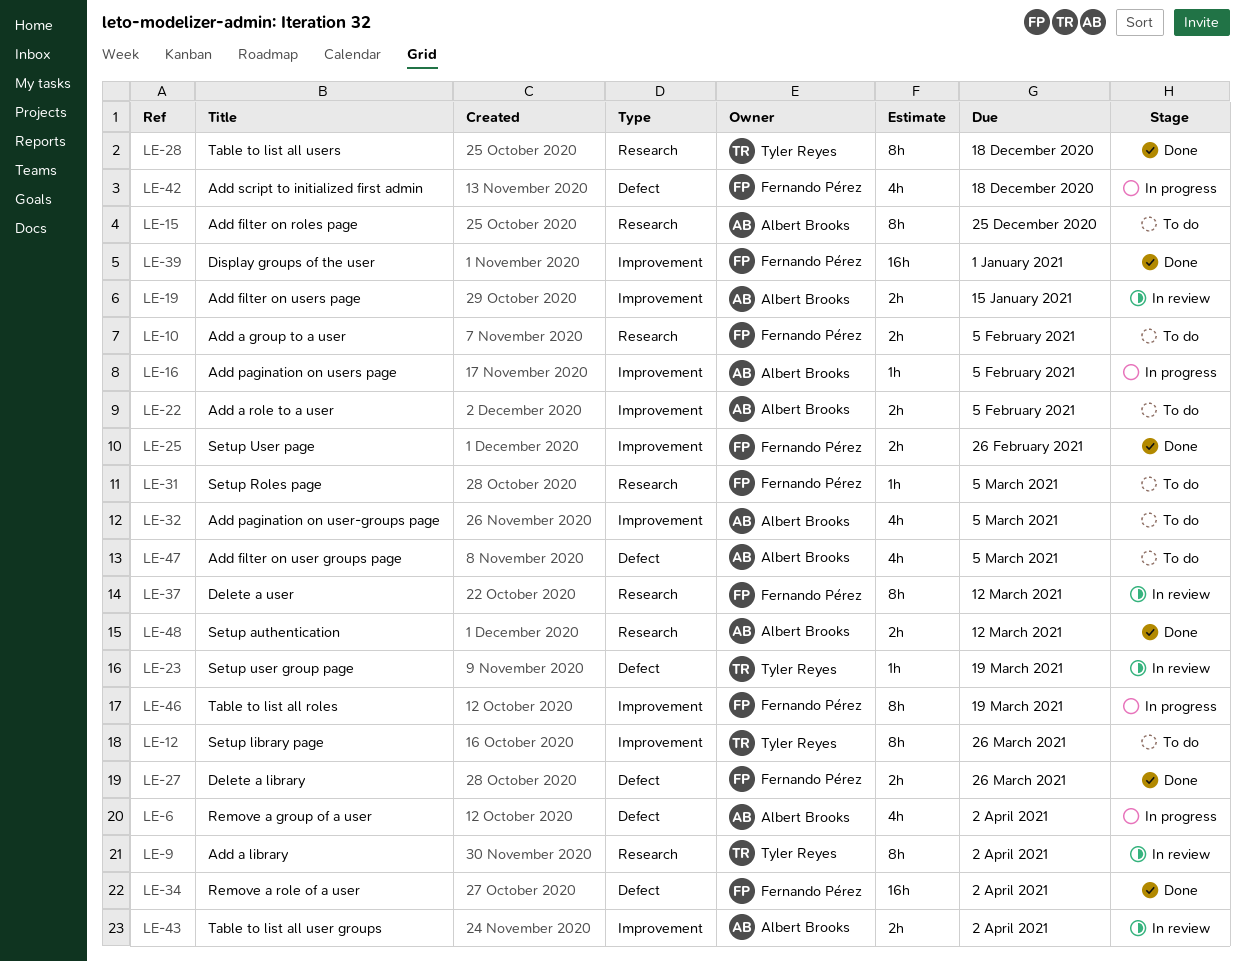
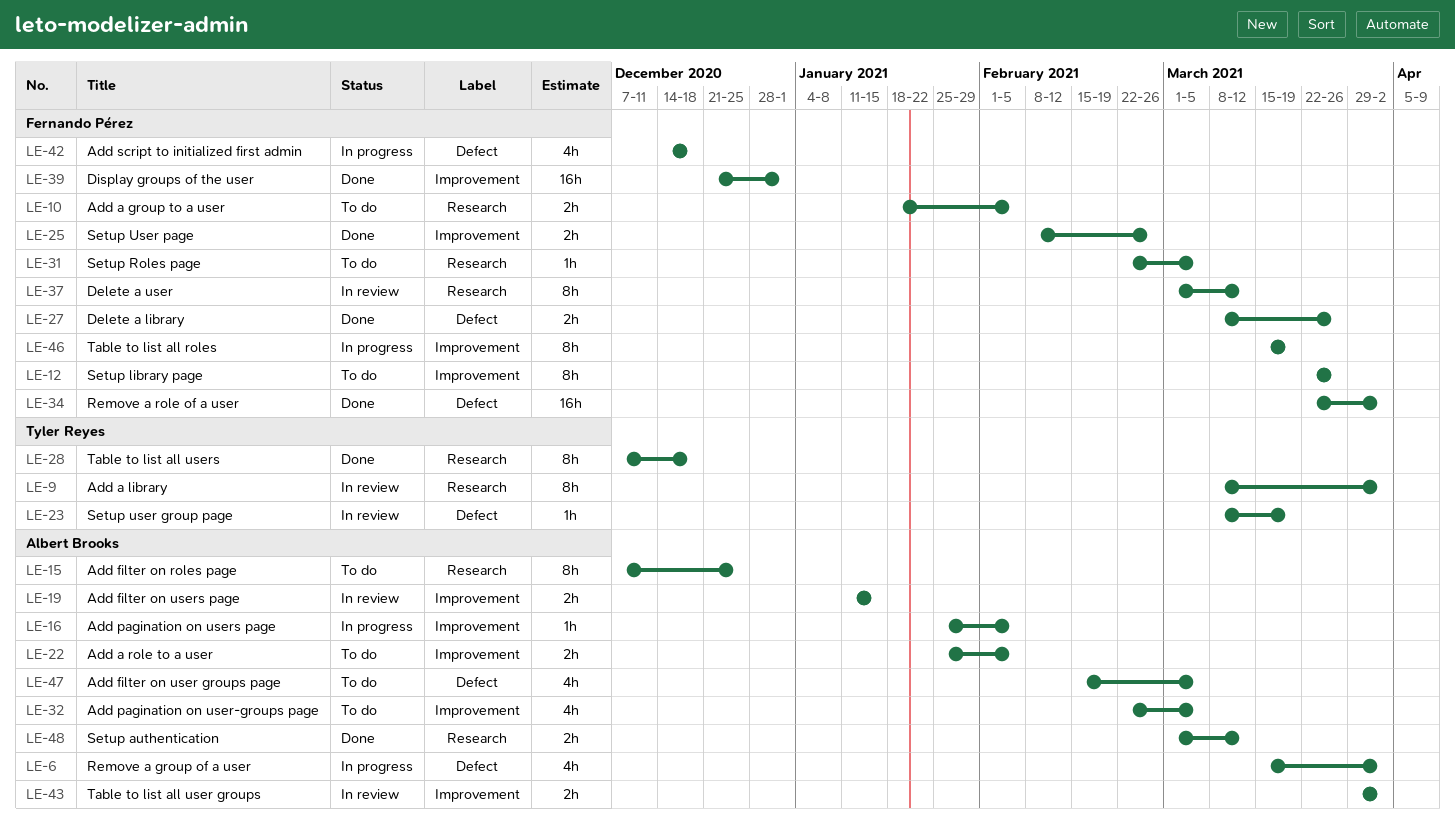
LE-12, owner: Tyler Reyes -> Fernando Pérez

